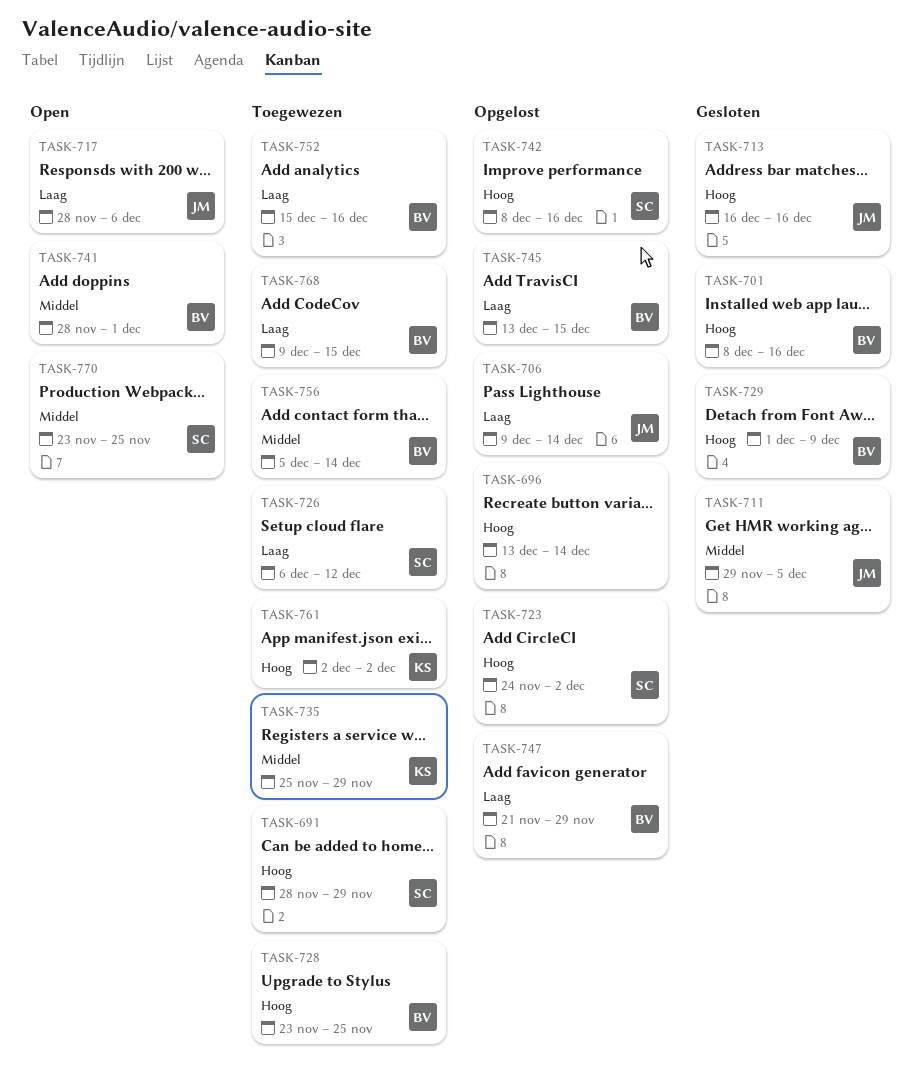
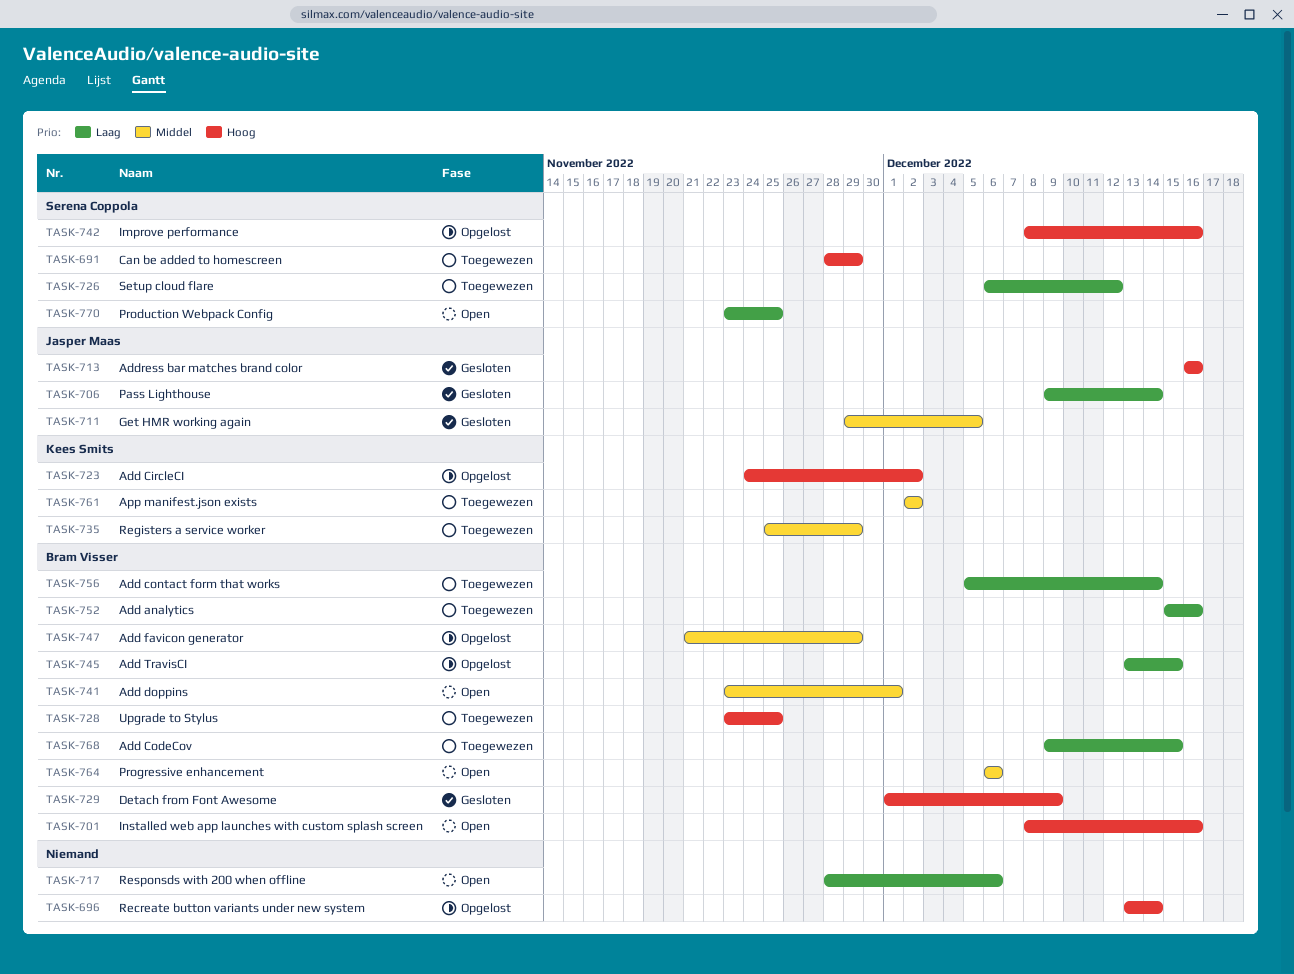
TASK-701, status: Gesloten -> Open
TASK-706, status: Opgelost -> Gesloten
TASK-717, owner: Jasper Maas -> none
TASK-723, owner: Serena Coppola -> Kees Smits
TASK-741, start: Nov 28 -> Nov 23
TASK-747, priority: Laag -> Middel
TASK-756, priority: Middel -> Laag
TASK-761, priority: Hoog -> Middel
TASK-764: none -> present
TASK-770, priority: Middel -> Laag

